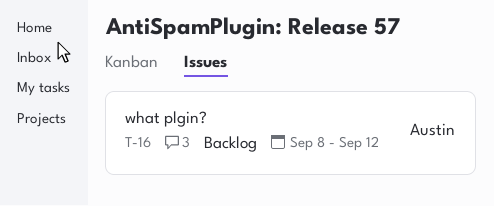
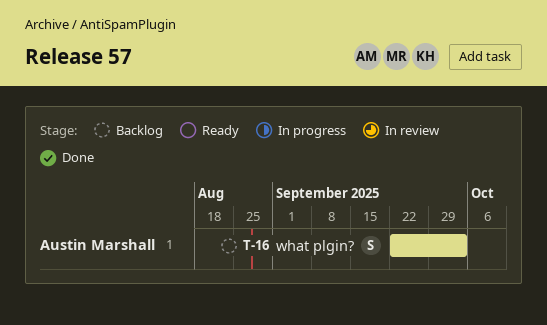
T-16, start: Sep 8 -> Sep 22
T-16, due: Sep 12 -> Oct 3

